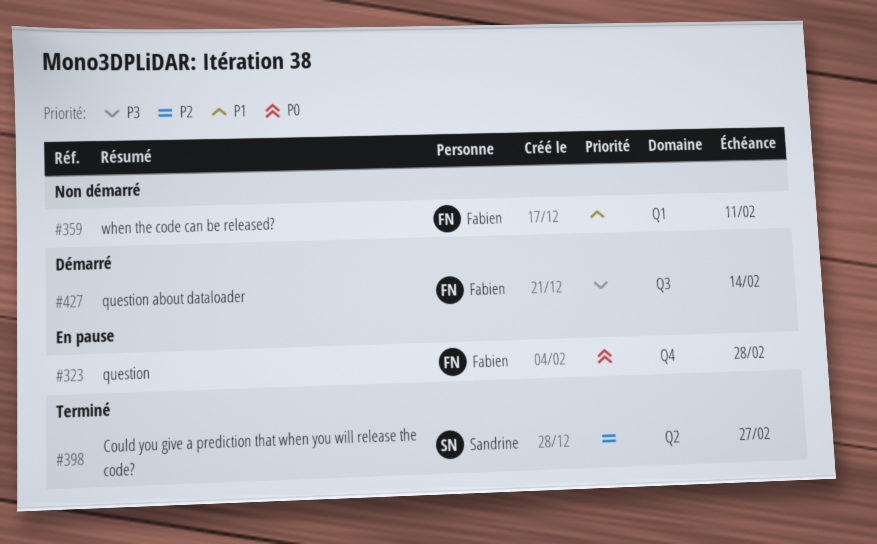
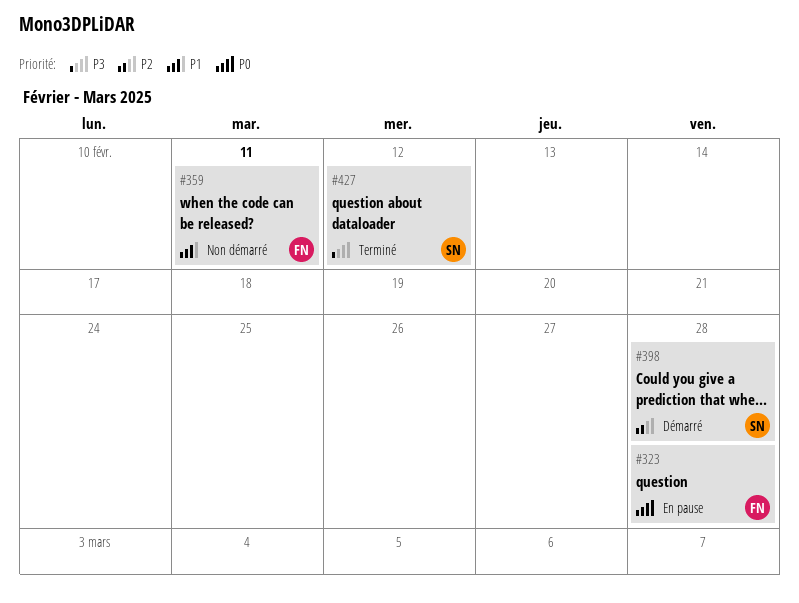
#398, status: Terminé -> Démarré
#398, due: Feb 27 -> Feb 28
#427, status: Démarré -> Terminé
#427, owner: Fabien -> Sandrine
#427, due: Feb 14 -> Feb 12

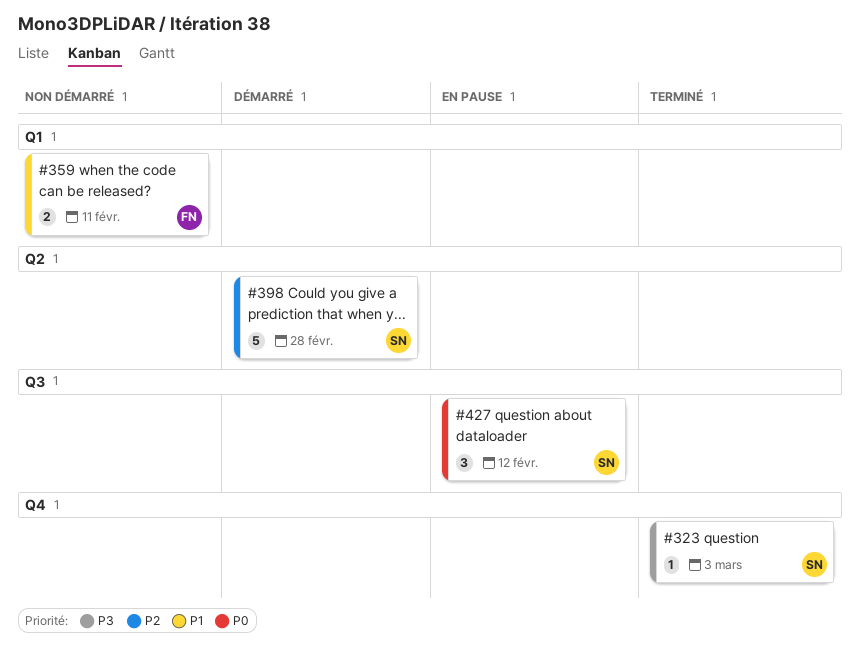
#323, status: En pause -> Terminé
#323, owner: FN -> SN
#323, priority: P0 -> P3
#323, due: Feb 28 -> Mar 3
#427, status: Terminé -> En pause
#427, priority: P3 -> P0

